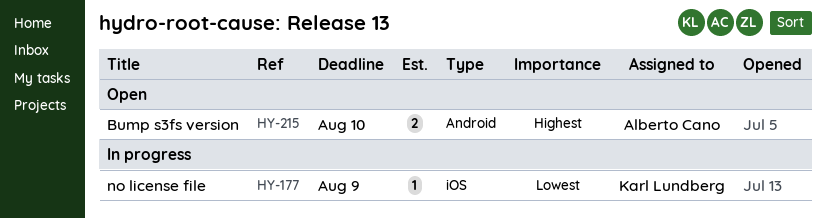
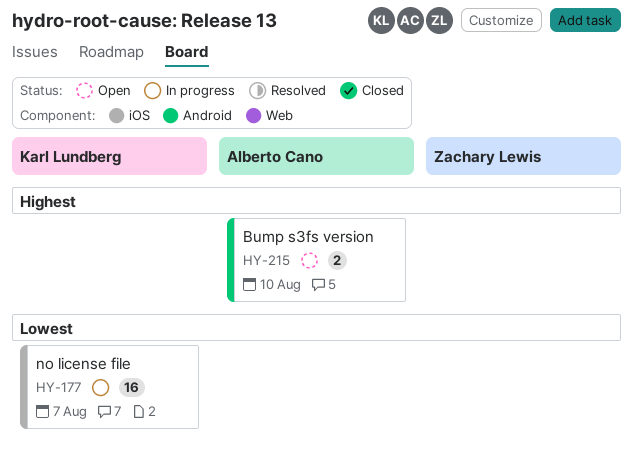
HY-177, estimate: 1 -> 16
HY-177, due: Aug 9 -> Aug 7

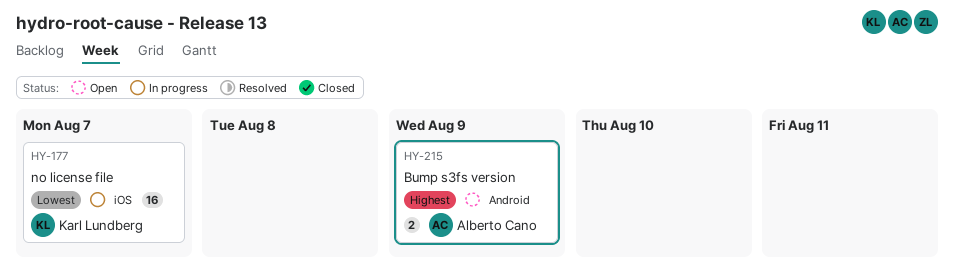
HY-215, due: Aug 10 -> Aug 9

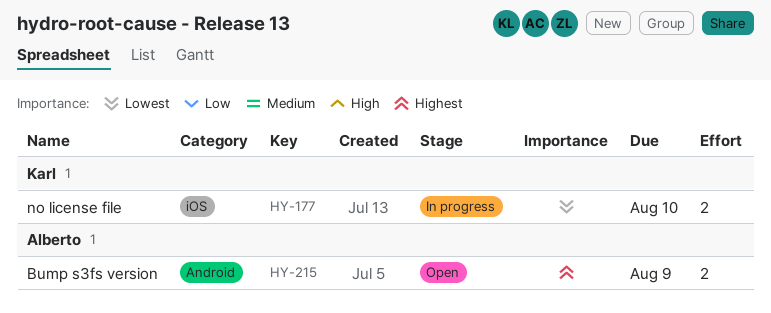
HY-177, estimate: 16 -> 2
HY-177, due: Aug 7 -> Aug 10

